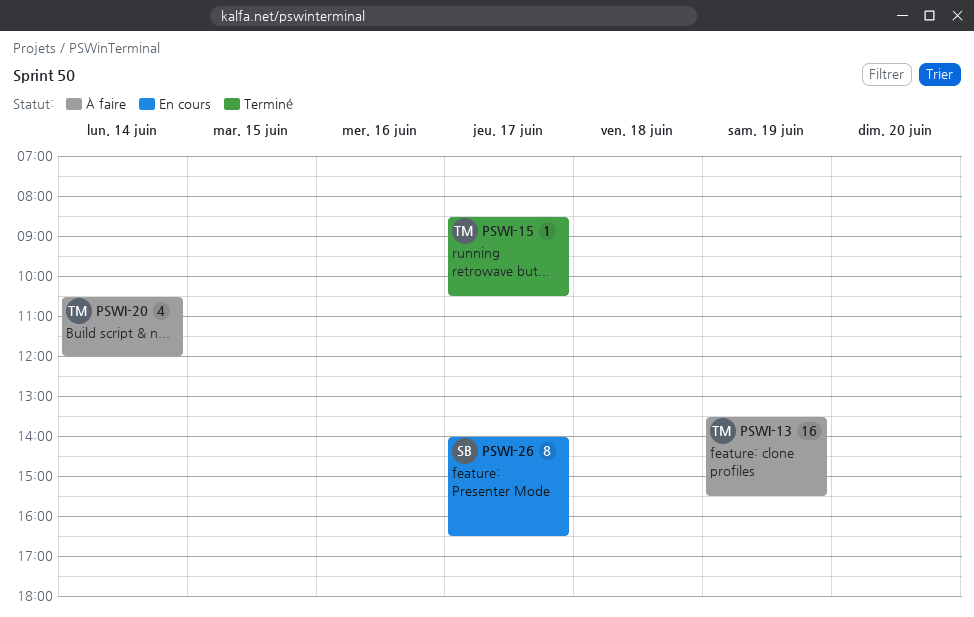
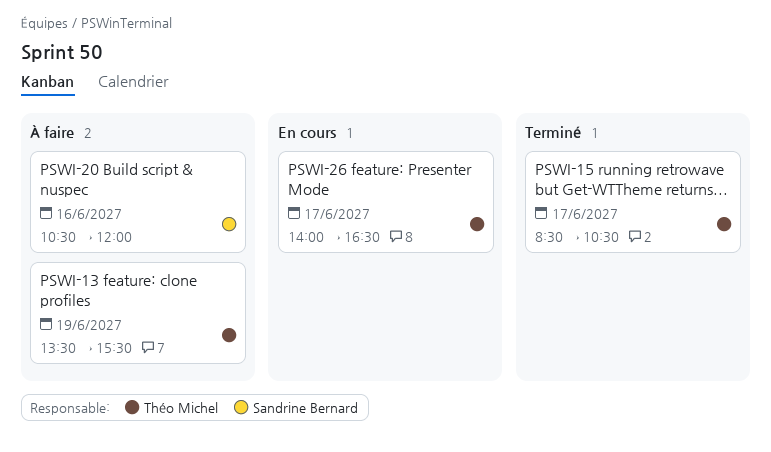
PSWI-20, owner: Théo Michel -> Sandrine Bernard
PSWI-20, day: Jun 14 -> Jun 16
PSWI-26, owner: Sandrine Bernard -> Théo Michel

